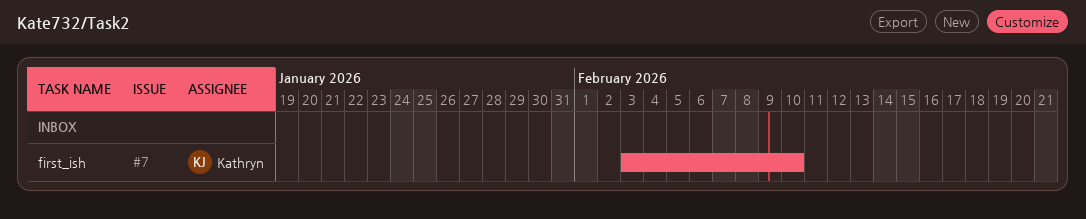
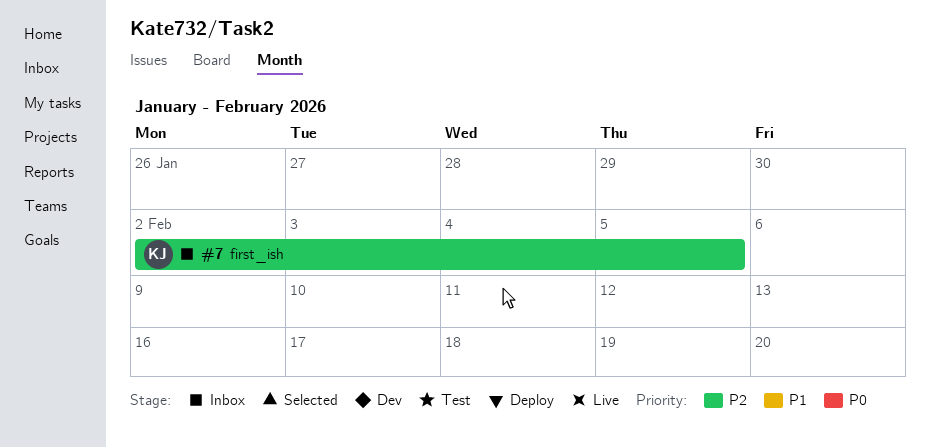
#7, start: Feb 3 -> Feb 2
#7, due: Feb 10 -> Feb 5

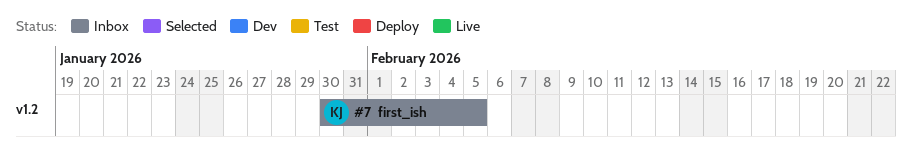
#7, start: Feb 2 -> Jan 30

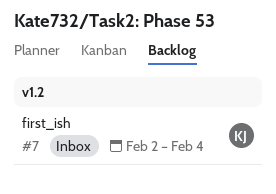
#7, start: Jan 30 -> Feb 2
#7, due: Feb 5 -> Feb 4

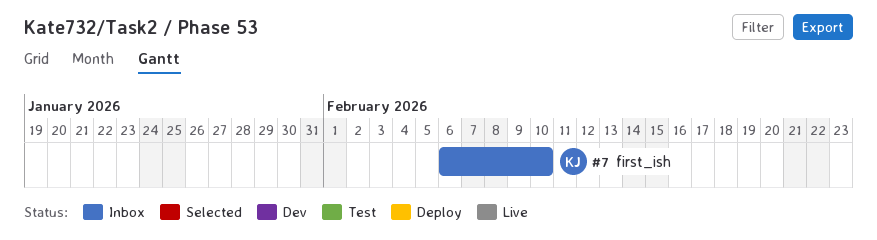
#7, start: Feb 2 -> Feb 6
#7, due: Feb 4 -> Feb 10

